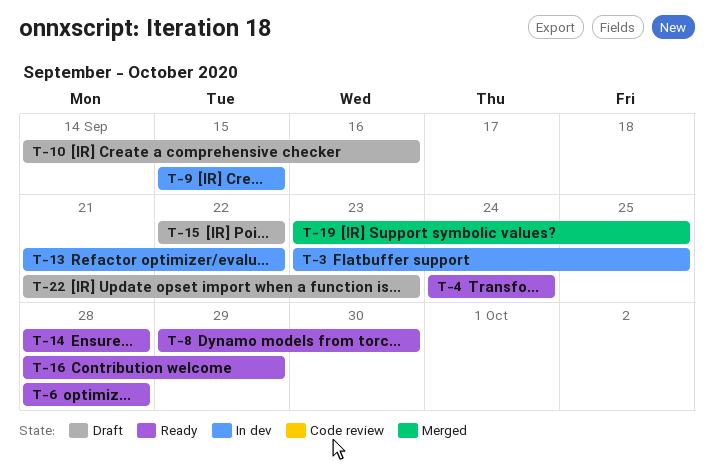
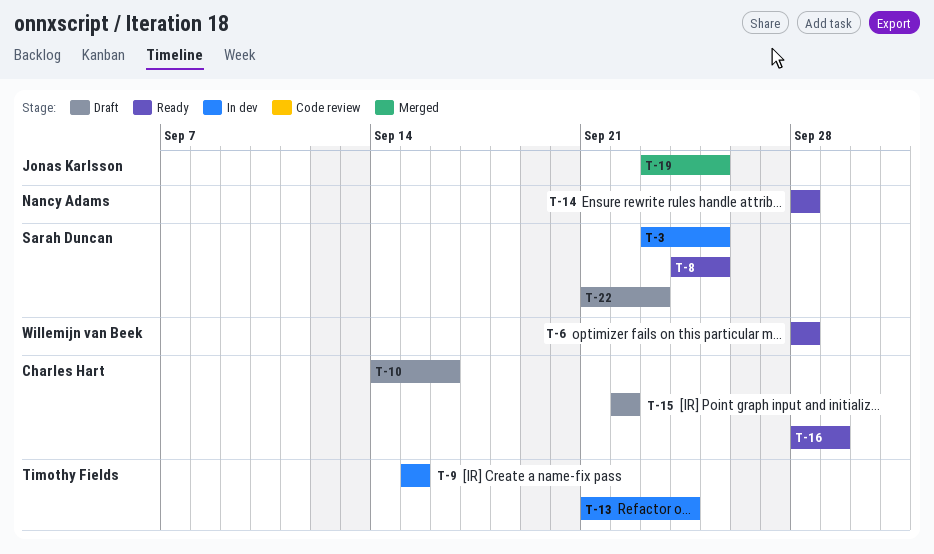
T-4: present -> none
T-8, start: Sep 29 -> Sep 24
T-8, due: Sep 30 -> Sep 25
T-13, due: Sep 22 -> Sep 24

